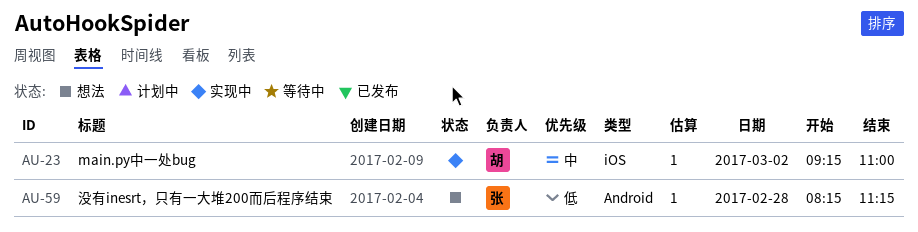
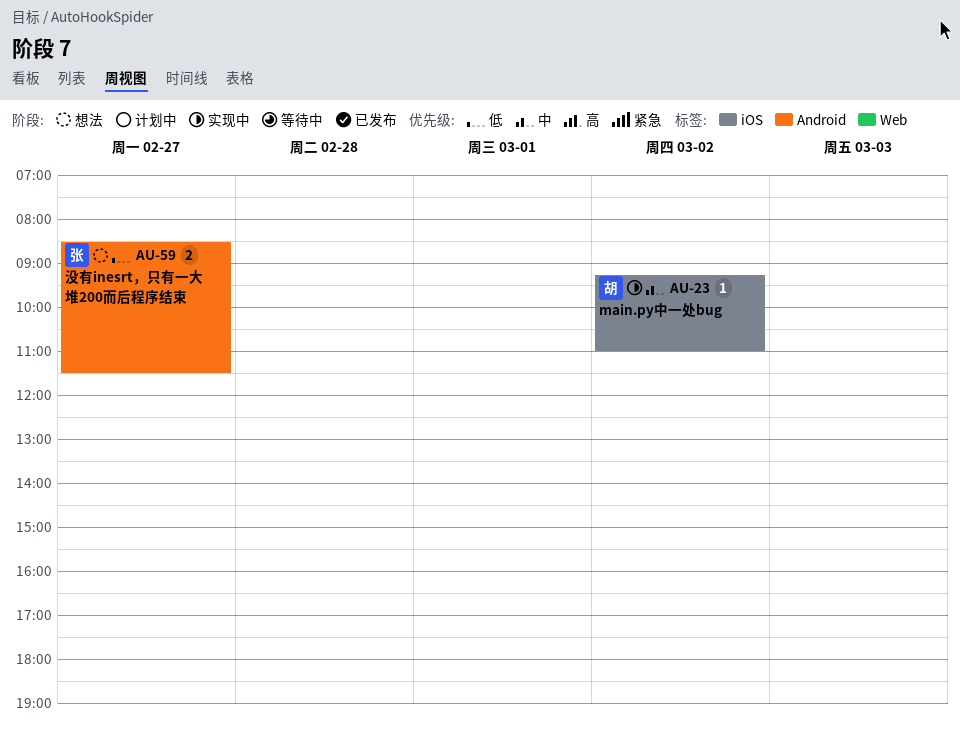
AU-59, estimate: 1 -> 2
AU-59, day: Feb 28 -> Feb 27
AU-59, begins: 08:15 -> 08:30
AU-59, ends: 11:15 -> 11:30

